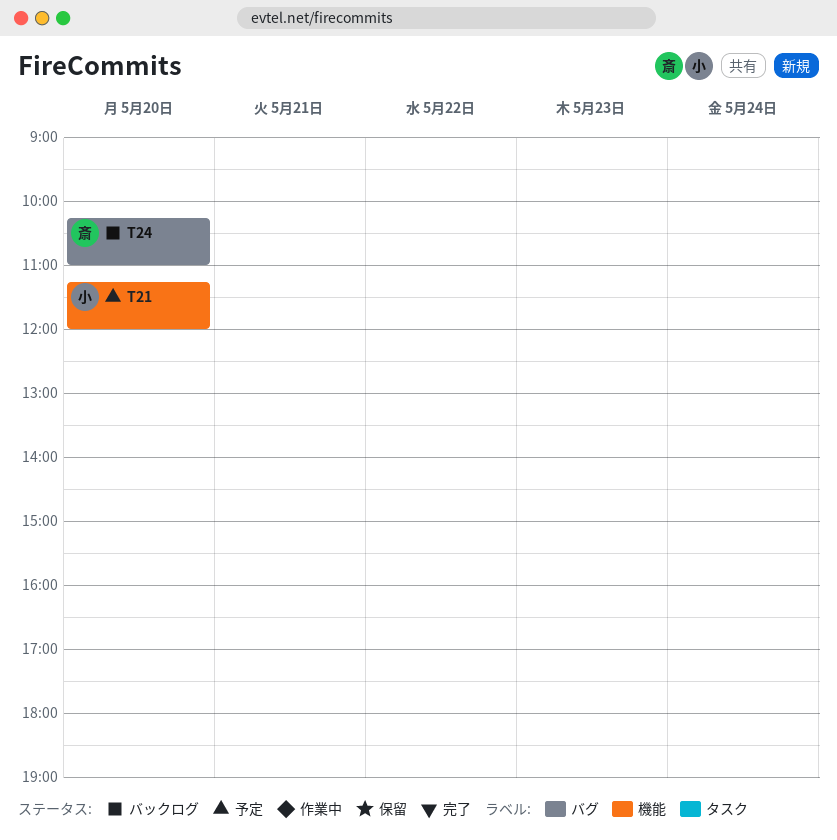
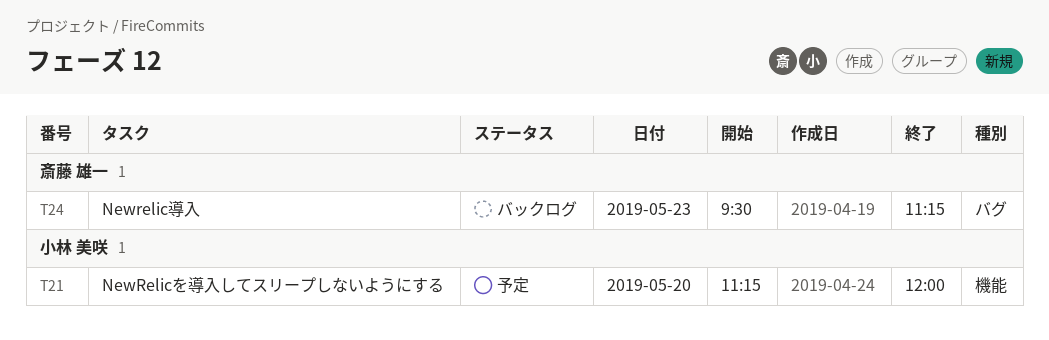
T24, day: May 20 -> May 23
T24, begins: 10:15 -> 09:30
T24, ends: 11:00 -> 11:15

